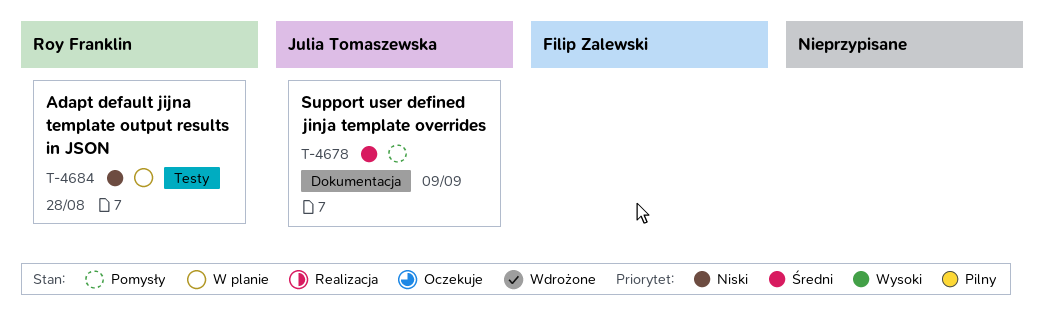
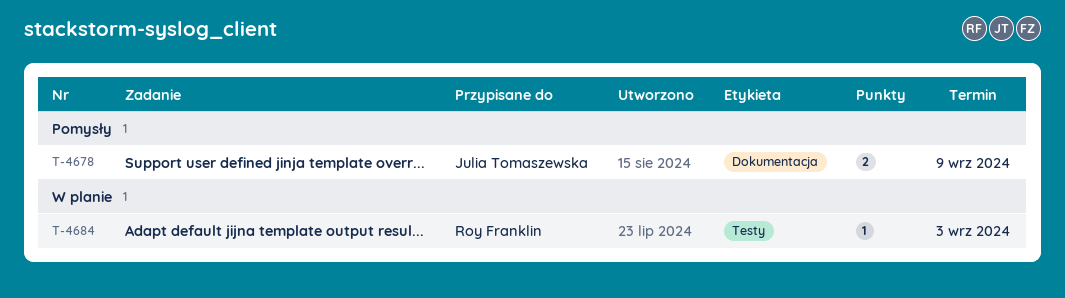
T-4684, due: Aug 28 -> Sep 3

